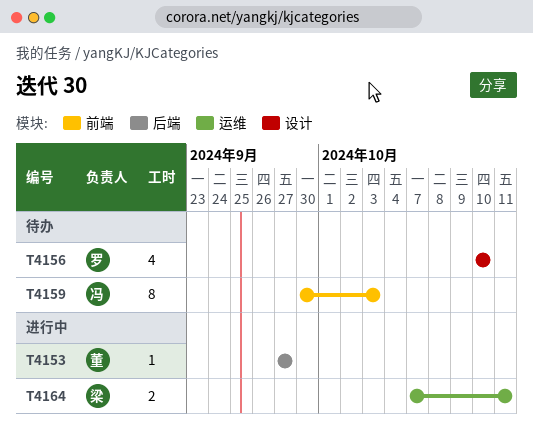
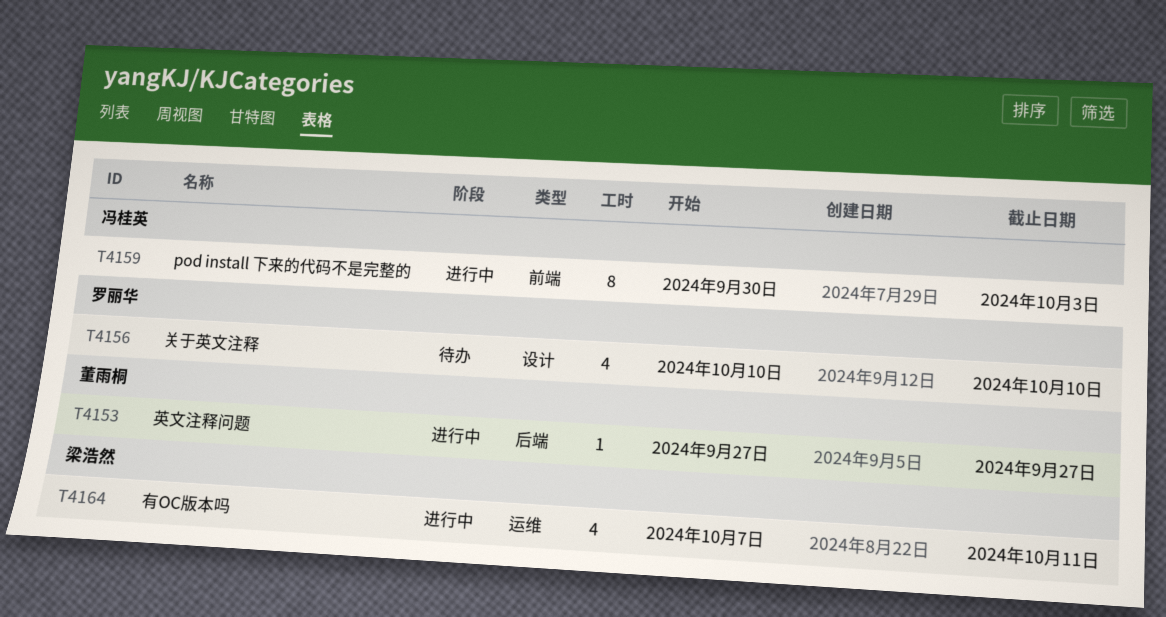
T4159, status: 待办 -> 进行中
T4164, estimate: 2 -> 4

